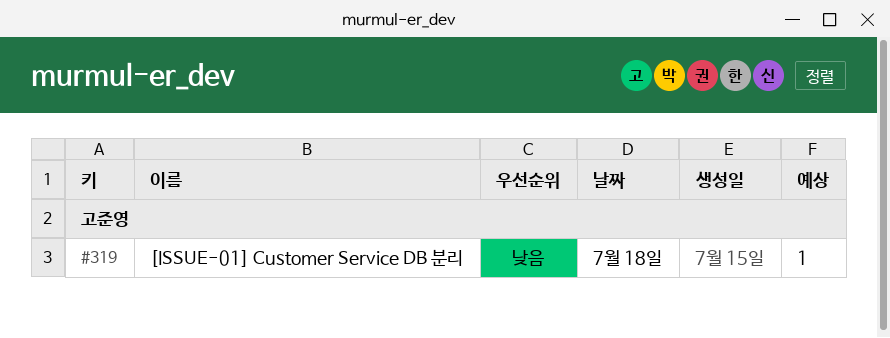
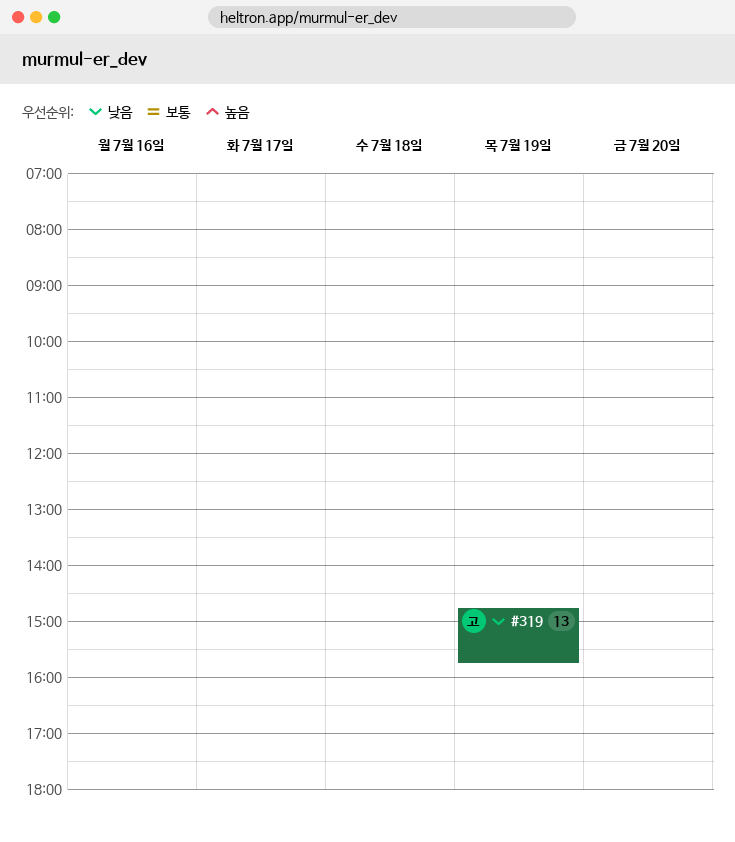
#319, estimate: 1 -> 13
#319, day: Jul 18 -> Jul 19

